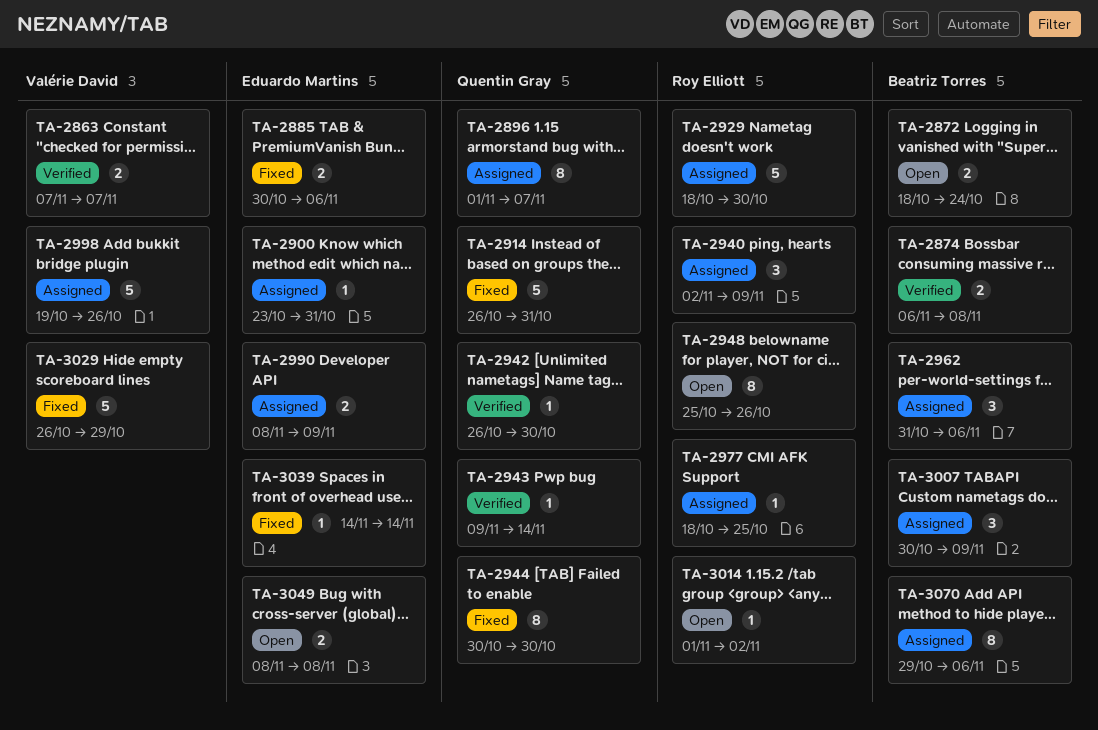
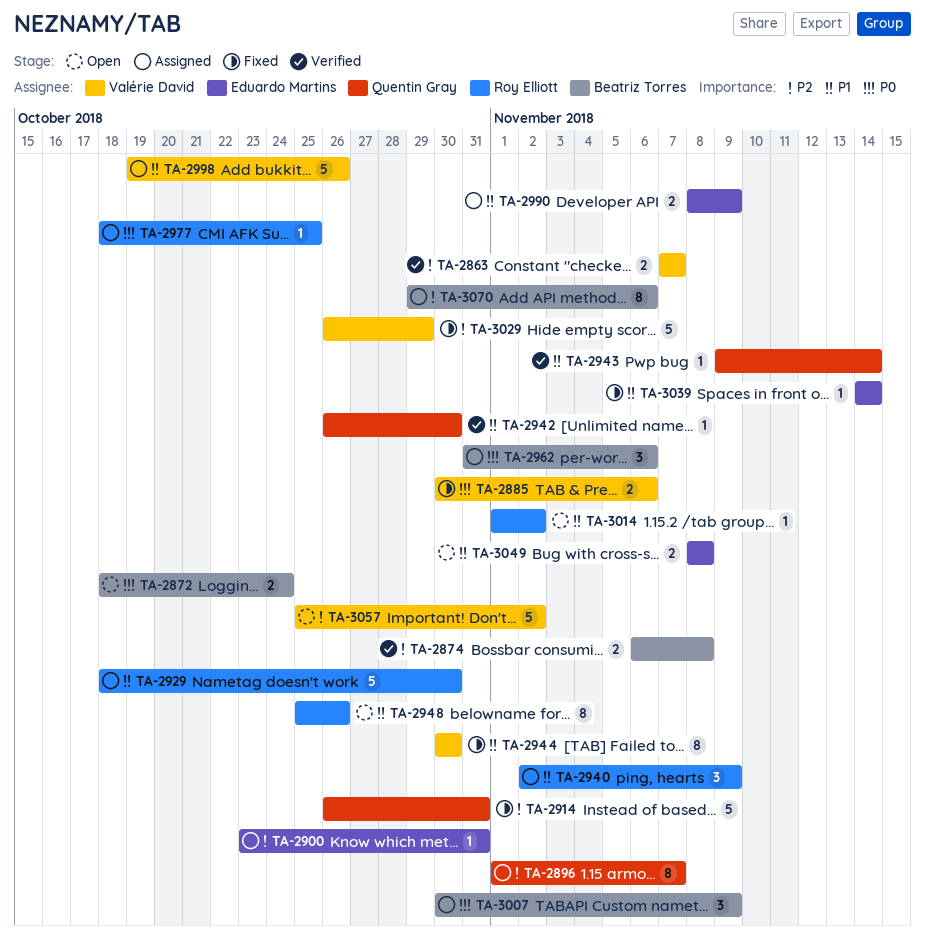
TA-2885, owner: Eduardo Martins -> Valérie David
TA-2944, owner: Quentin Gray -> Valérie David
TA-3057: none -> present

